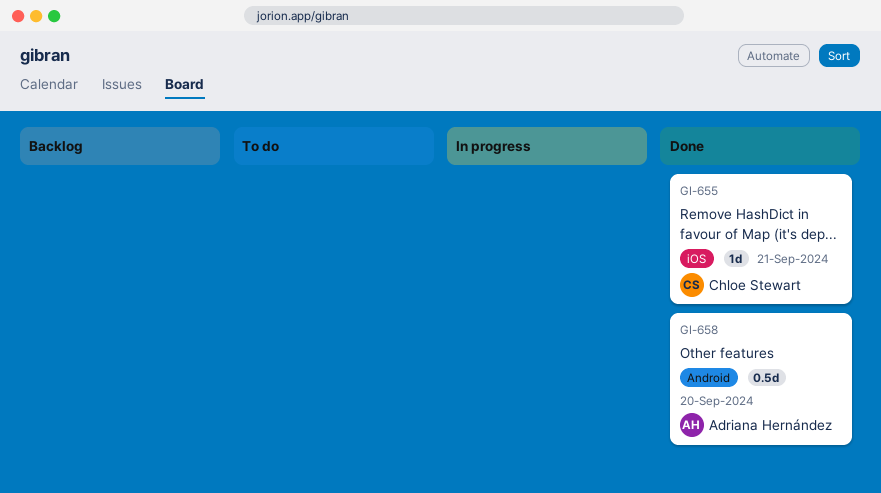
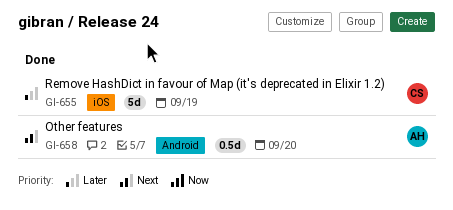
GI-655, estimate: 1d -> 5d
GI-655, due: Sep 21 -> Sep 19

